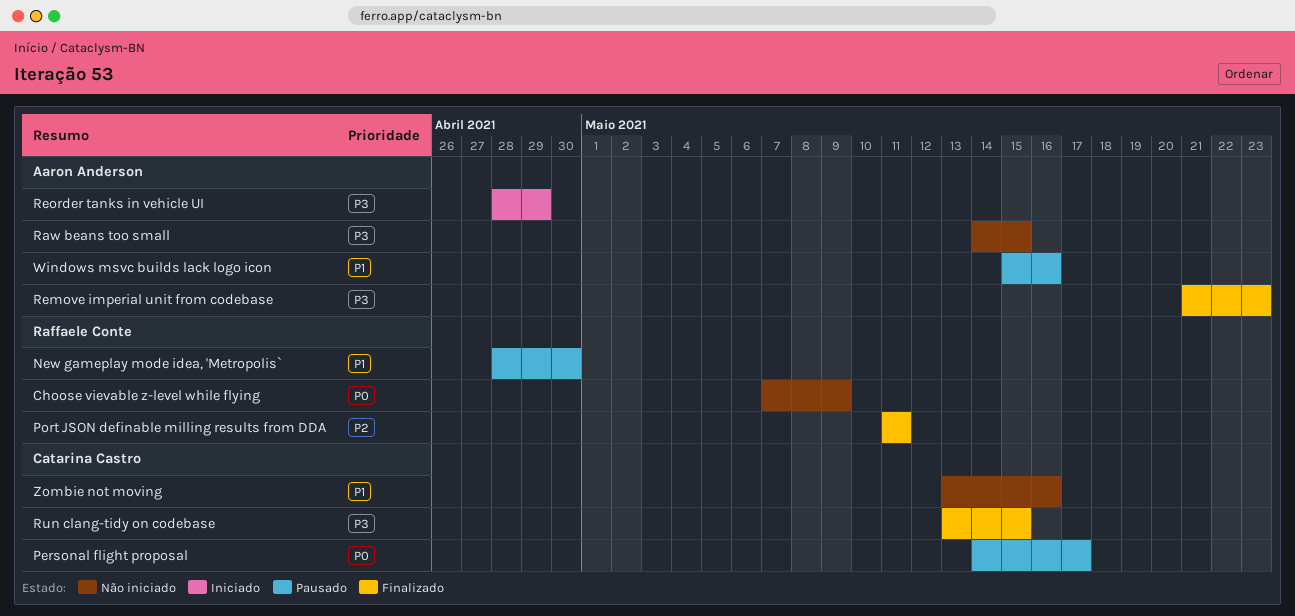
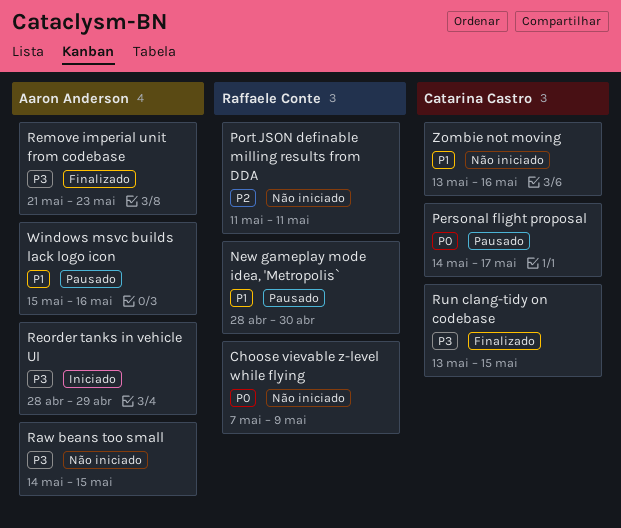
Port JSON definable milling results from DDA, status: Finalizado -> Não iniciado

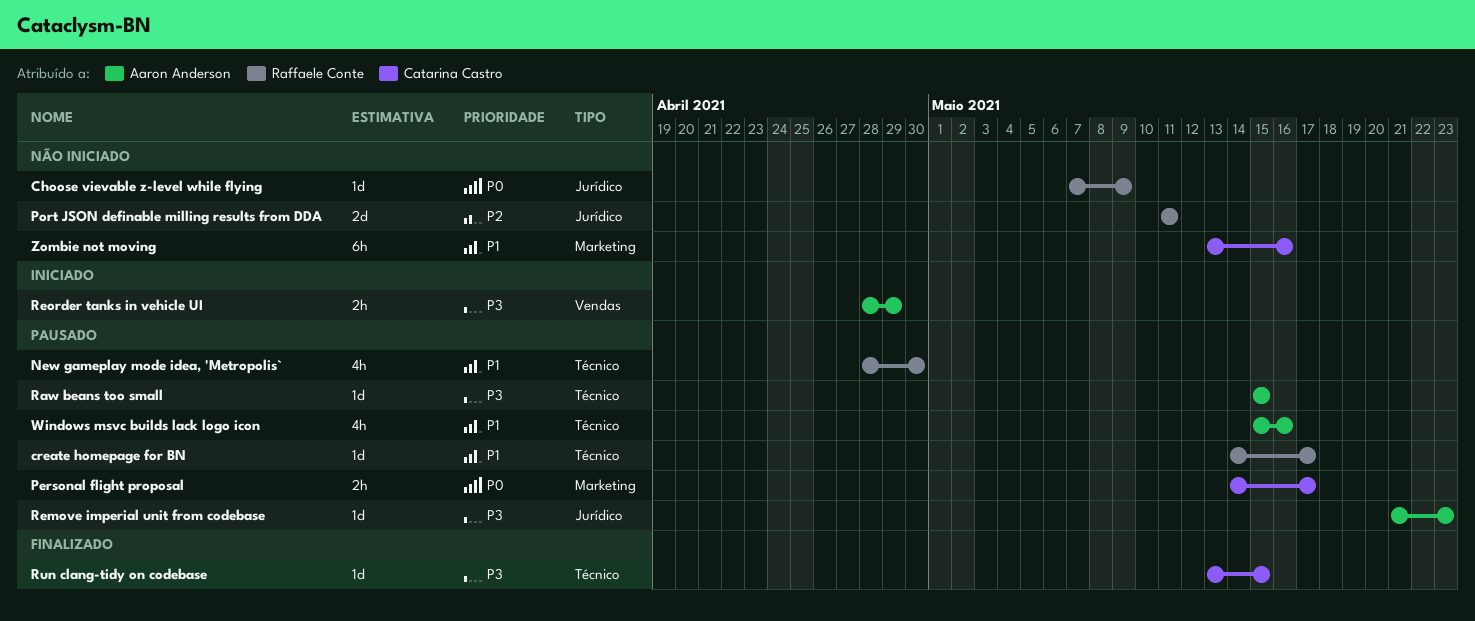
create homepage for BN: none -> present
Raw beans too small, status: Não iniciado -> Pausado
Raw beans too small, start: May 14 -> May 15
Remove imperial unit from codebase, status: Finalizado -> Pausado

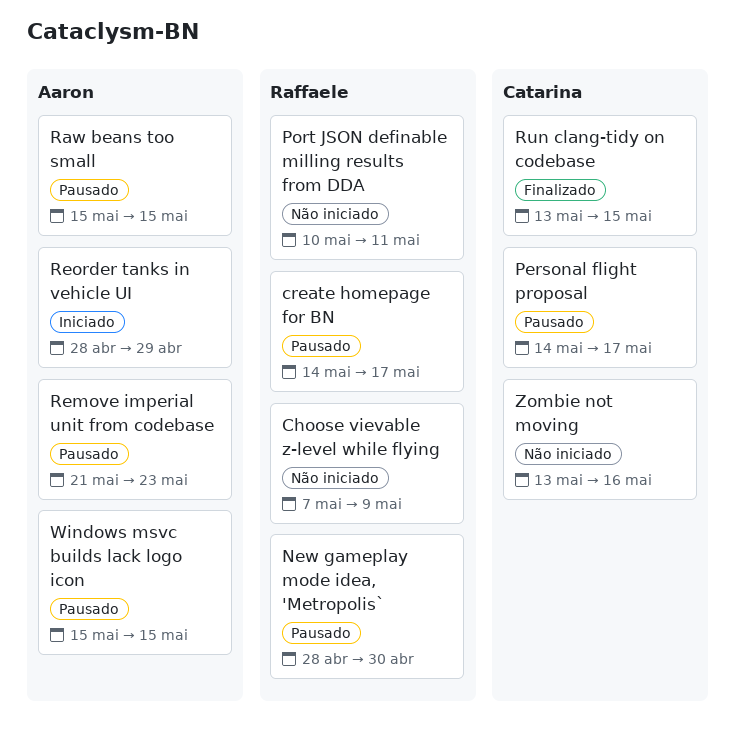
Port JSON definable milling results from DDA, start: May 11 -> May 10
Windows msvc builds lack logo icon, due: May 16 -> May 15

